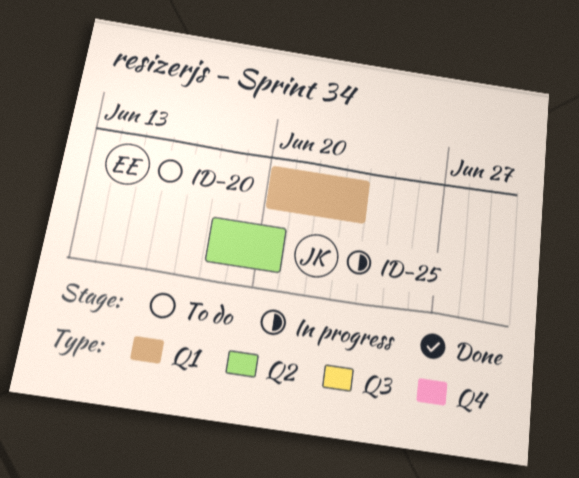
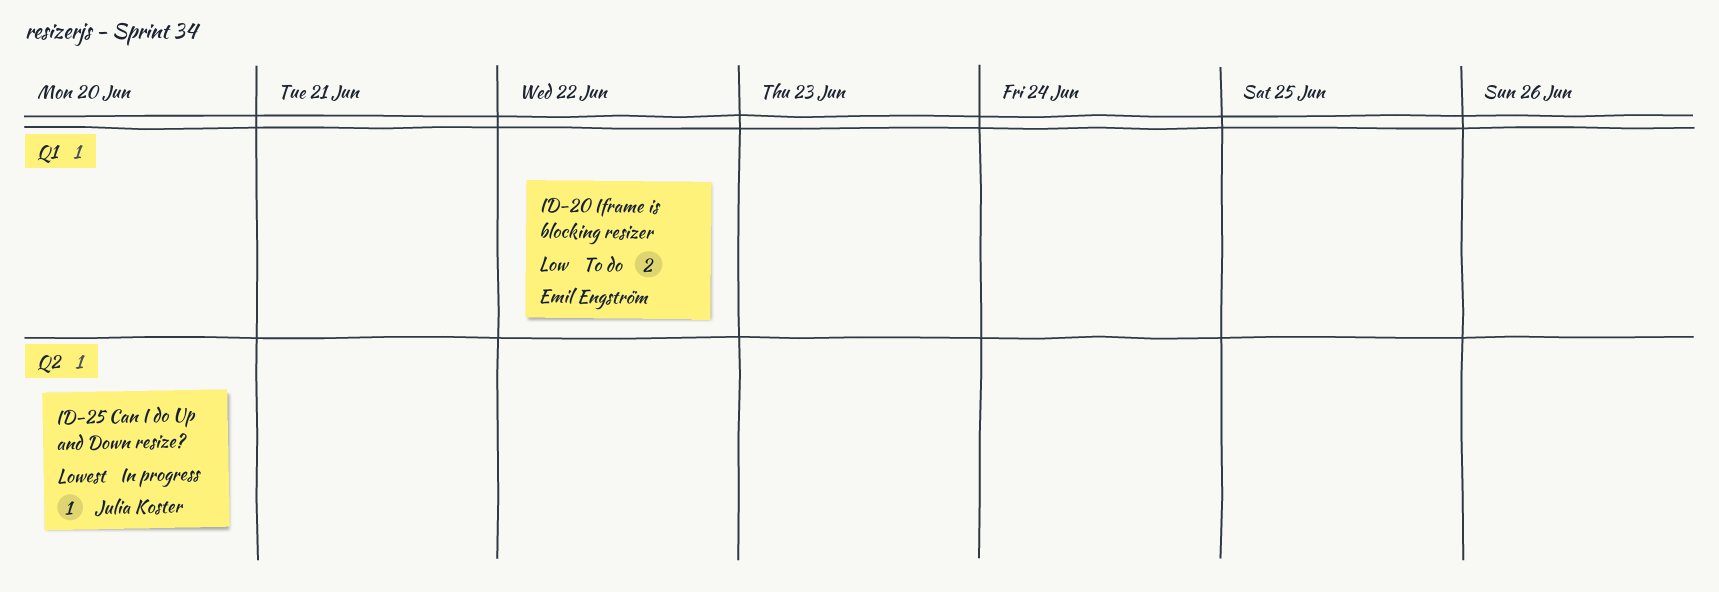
ID-20, due: Jun 23 -> Jun 22

